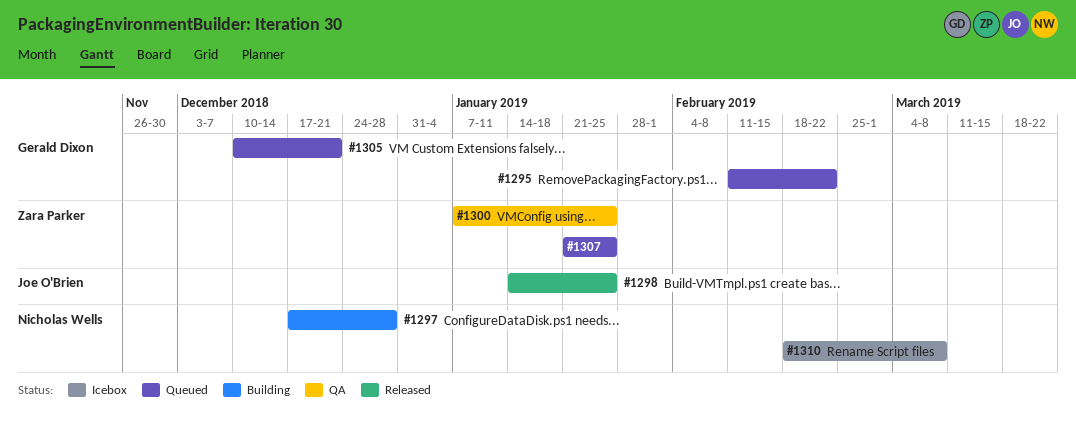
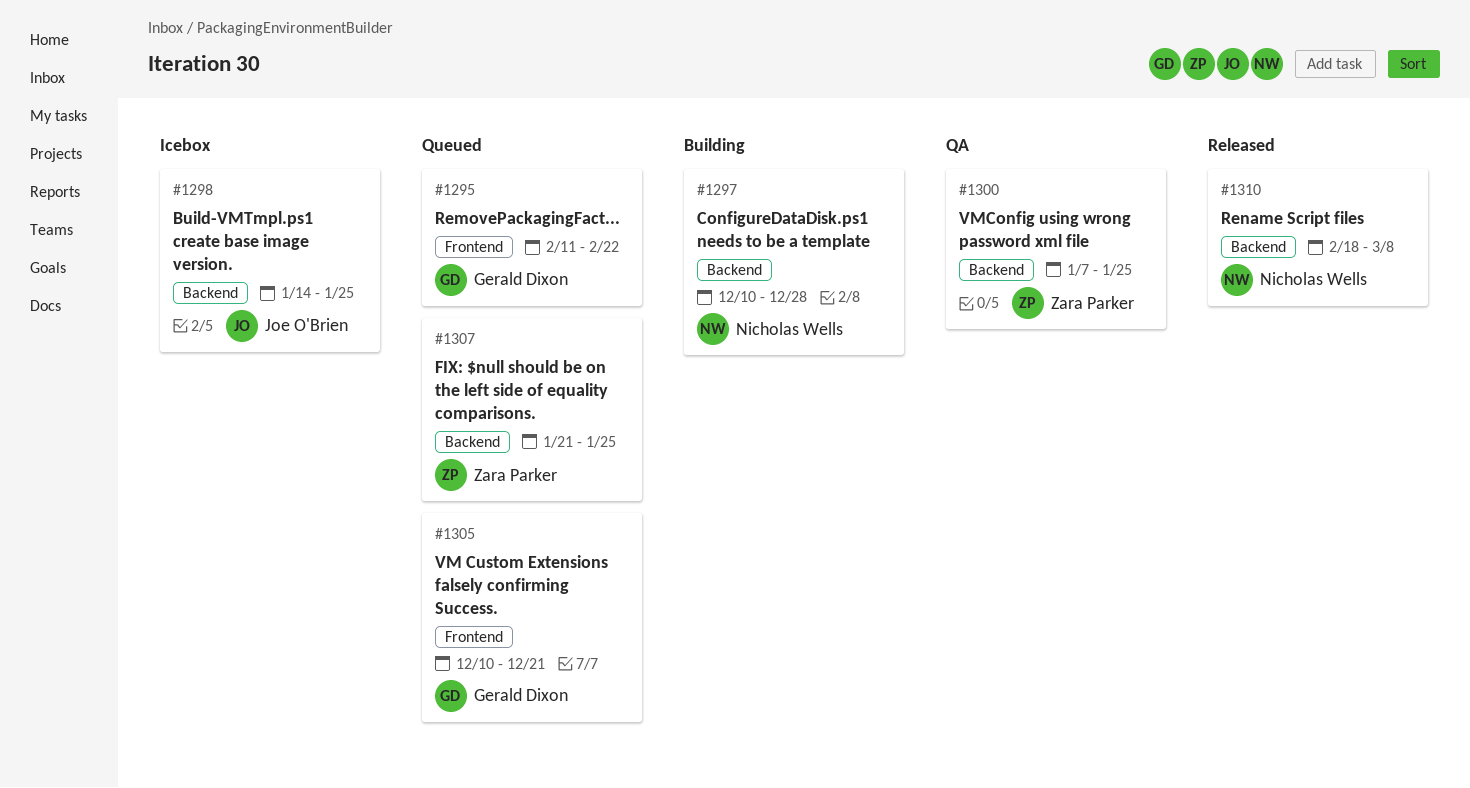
#1297, start: Dec 17 -> Dec 10
#1298, status: Released -> Icebox
#1310, status: Icebox -> Released

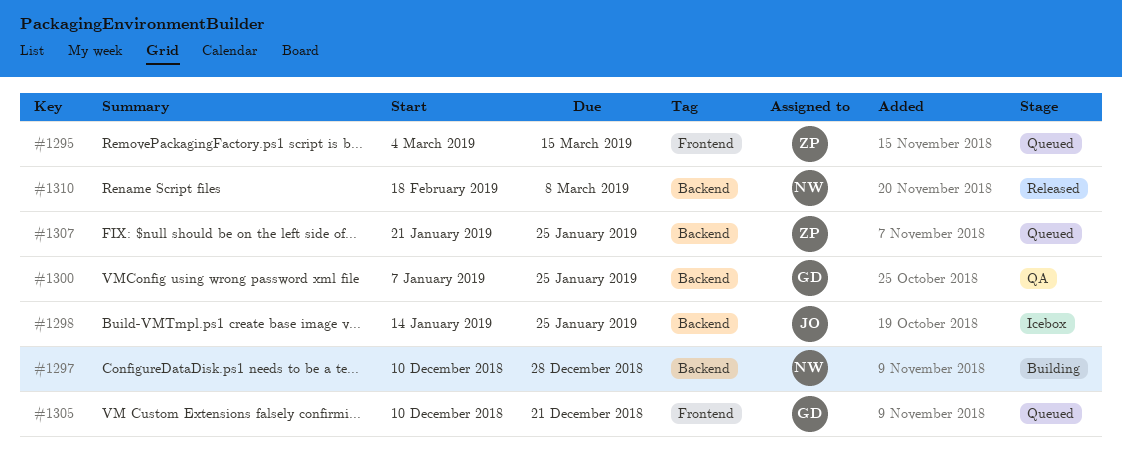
#1295, owner: Gerald Dixon -> Zara Parker
#1295, start: Feb 11 -> Mar 4
#1295, due: Feb 22 -> Mar 15
#1300, owner: Zara Parker -> Gerald Dixon

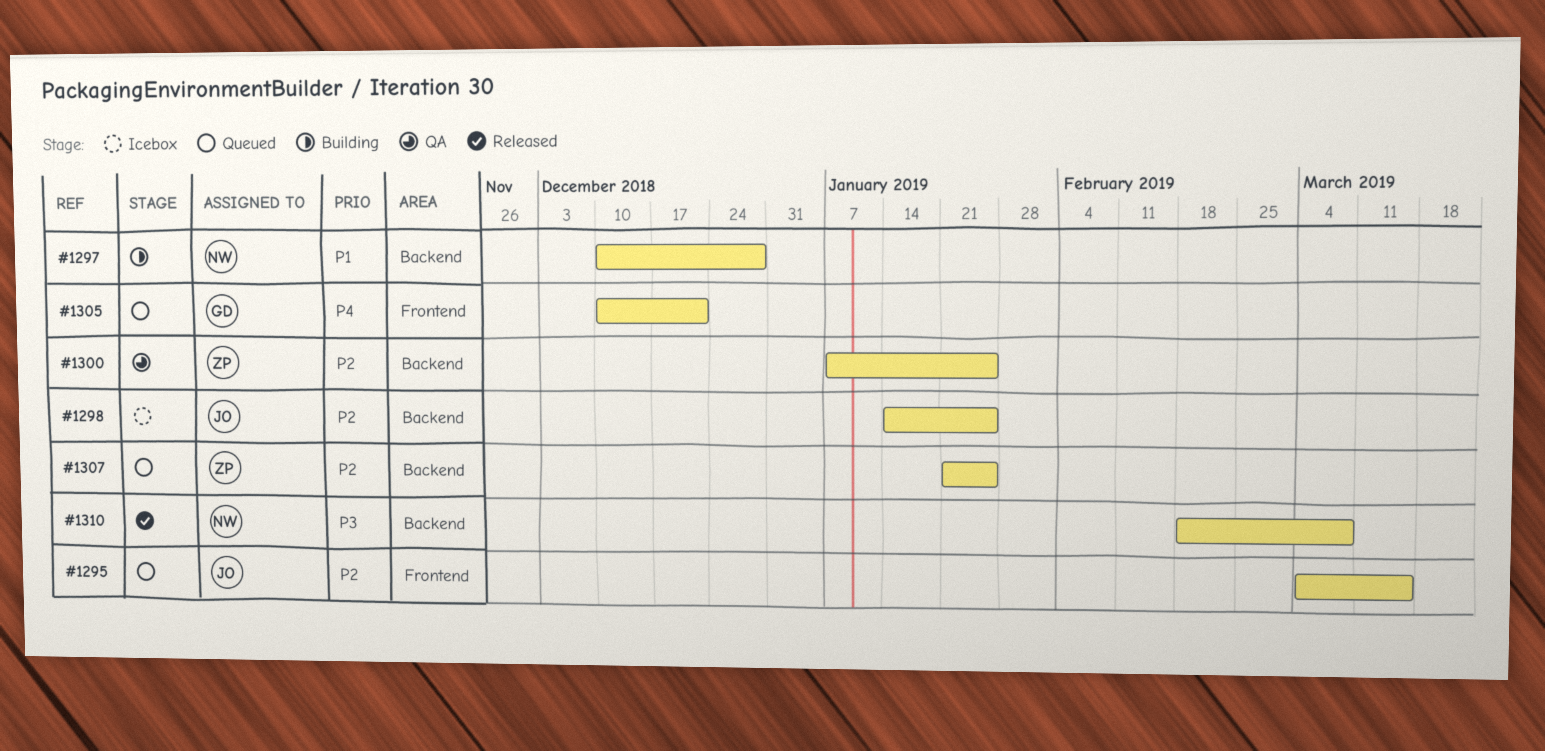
#1295, owner: ZP -> JO
#1300, owner: GD -> ZP

